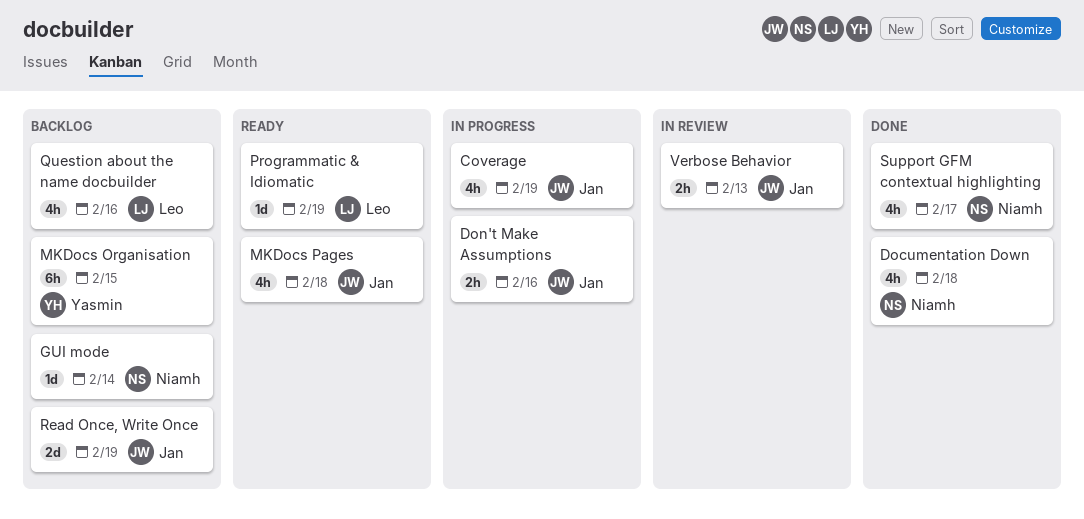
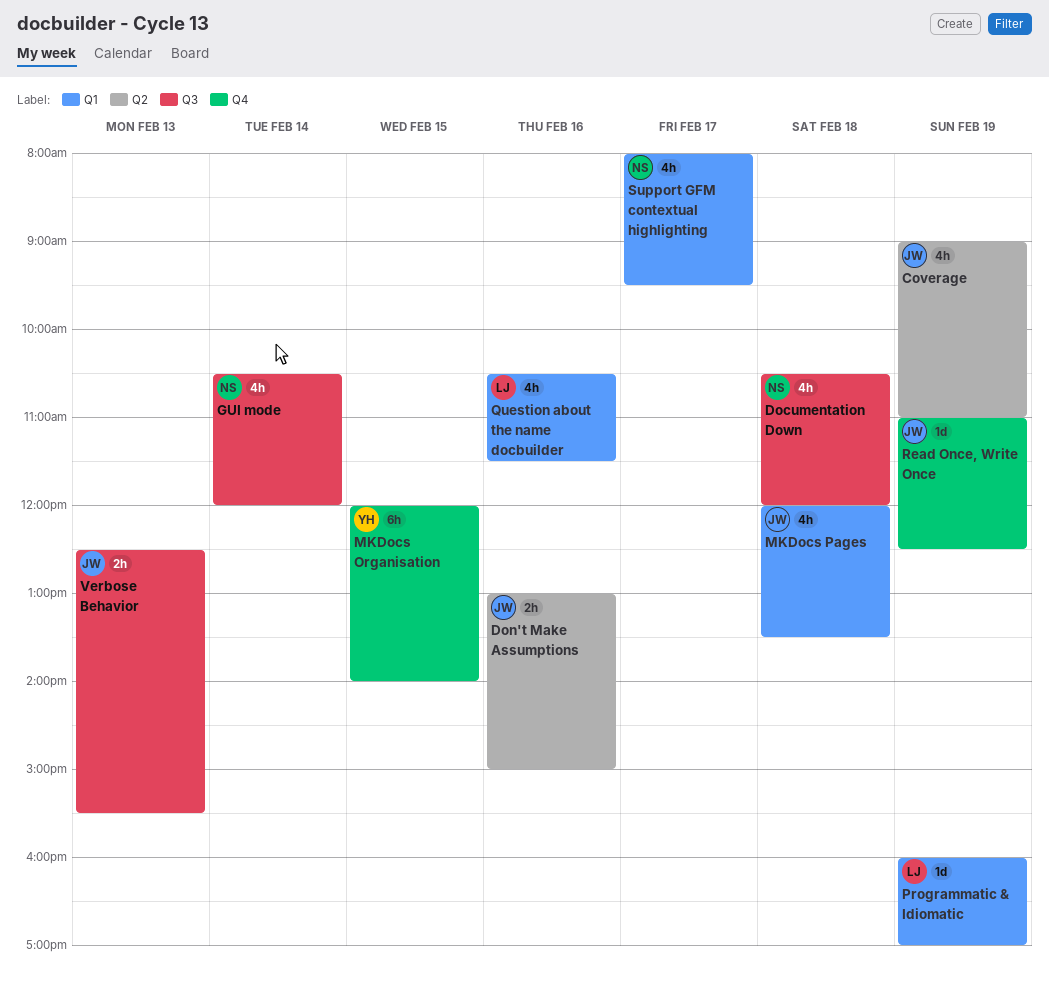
GUI mode, estimate: 1d -> 4h
Read Once, Write Once, estimate: 2d -> 1d

